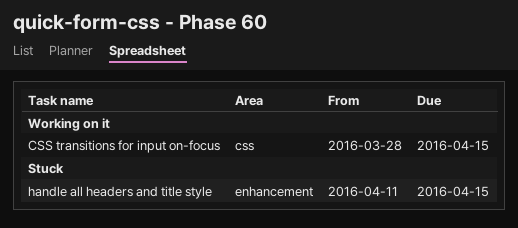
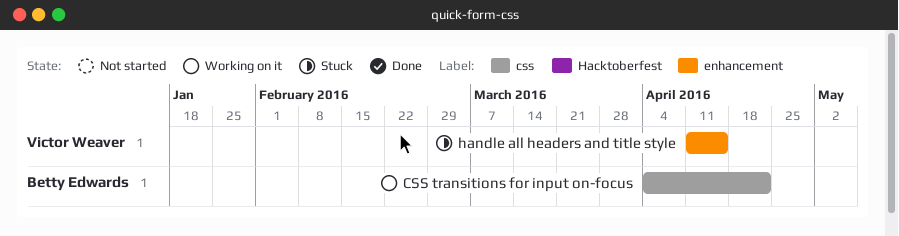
CSS transitions for input on-focus, start: Mar 28 -> Apr 4
CSS transitions for input on-focus, due: Apr 15 -> Apr 22

